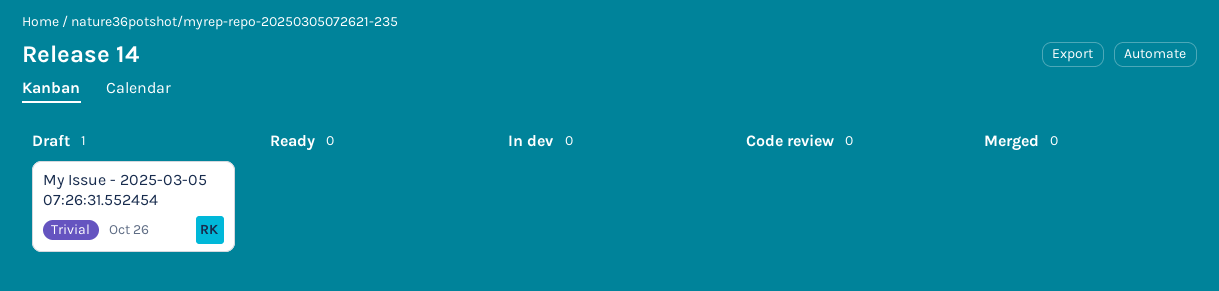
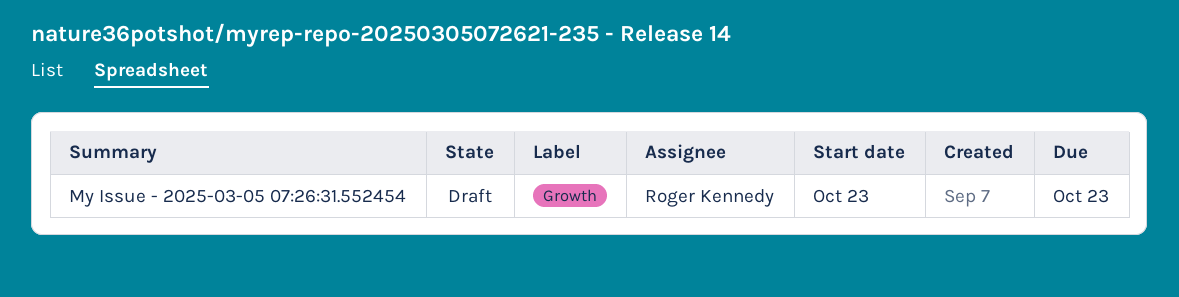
My Issue - 2025-03-05 07:26:31.552454, due: Oct 26 -> Oct 23

